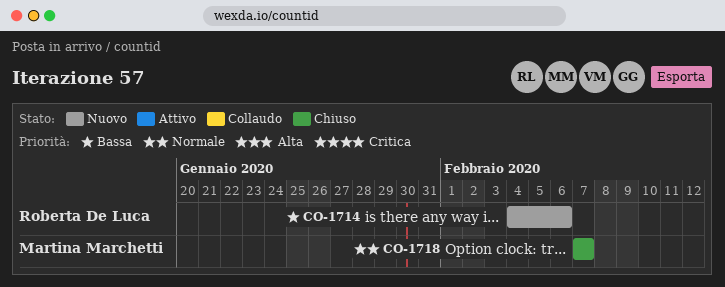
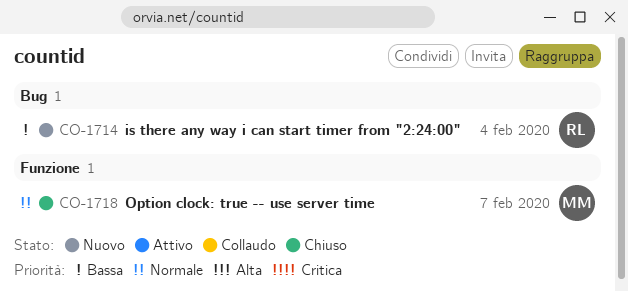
CO-1714, due: Feb 6 -> Feb 4

